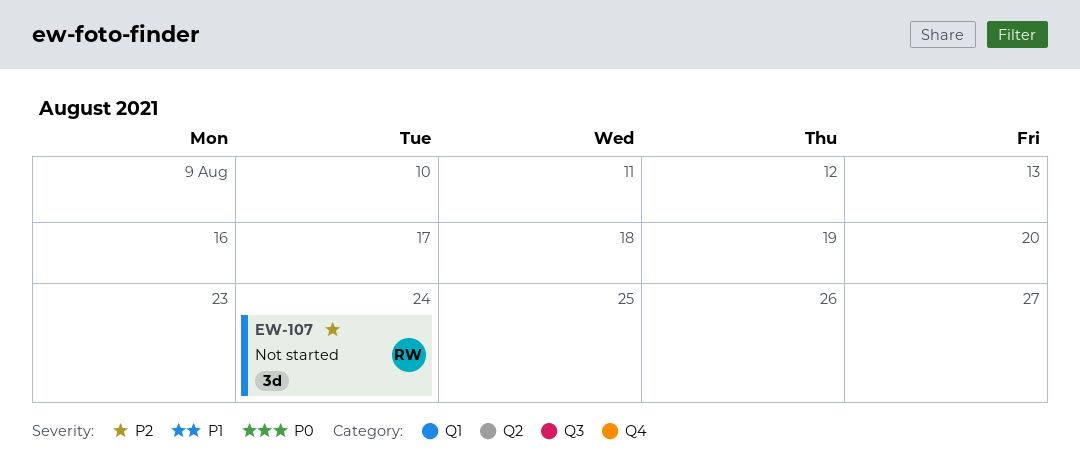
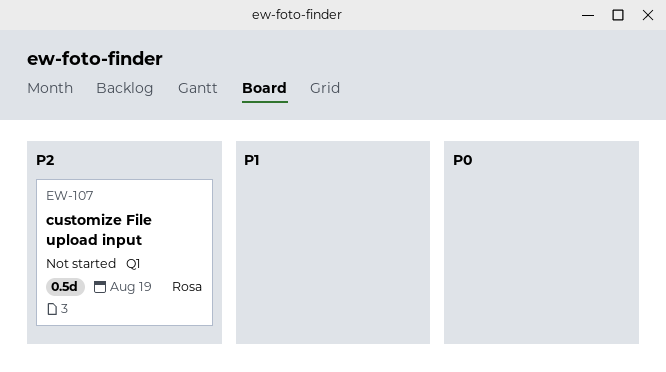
EW-107, estimate: 3d -> 0.5d
EW-107, due: Aug 24 -> Aug 19

